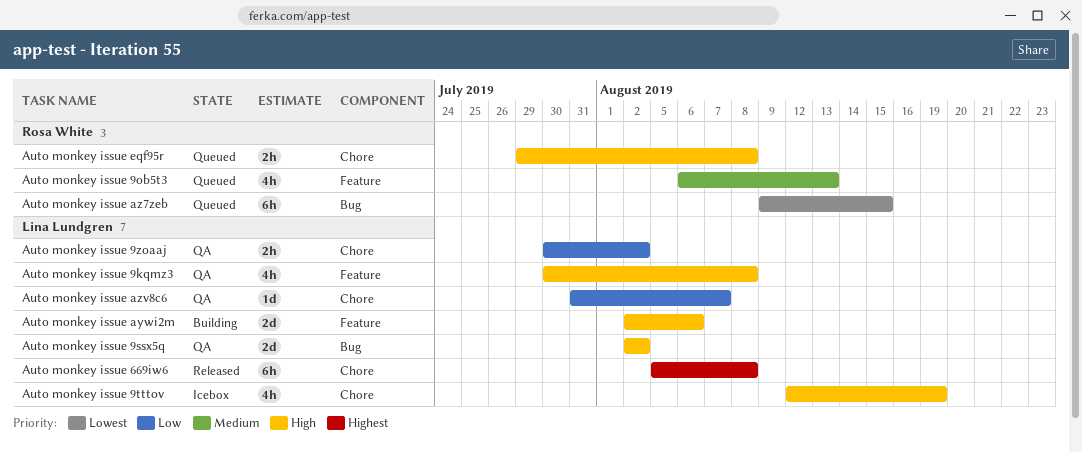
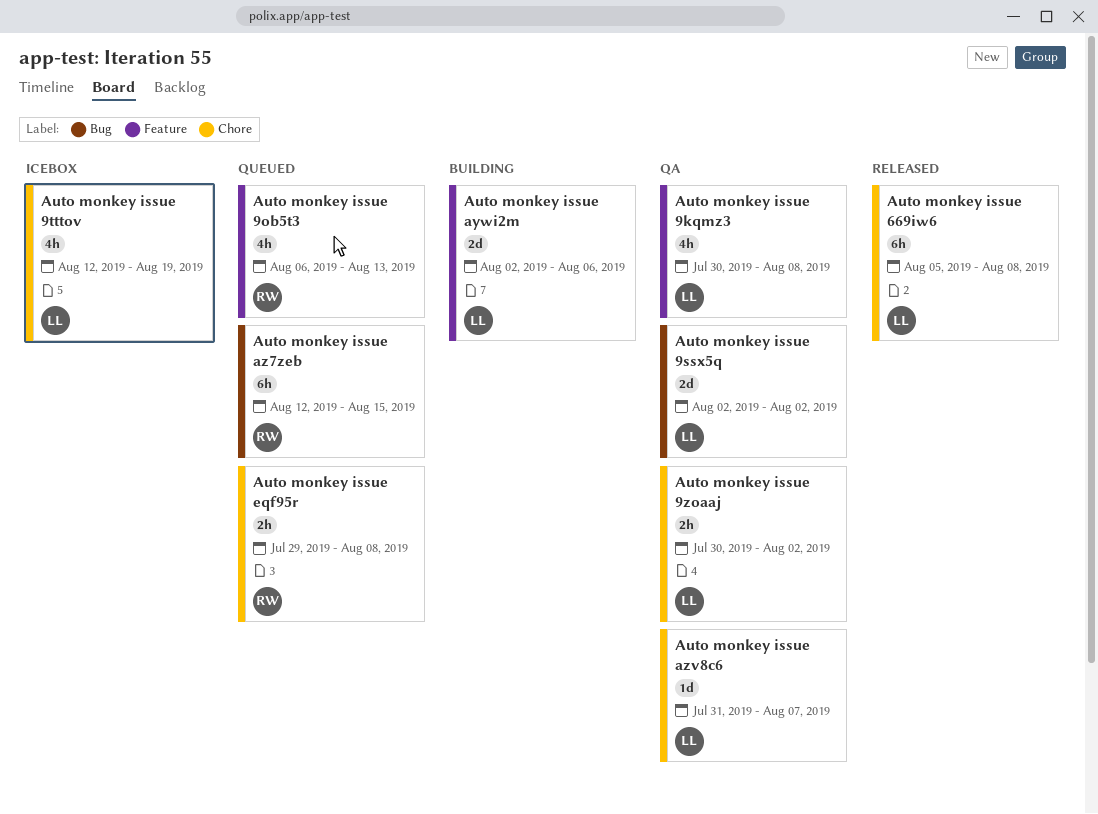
Auto monkey issue az7zeb, start: Aug 9 -> Aug 12

